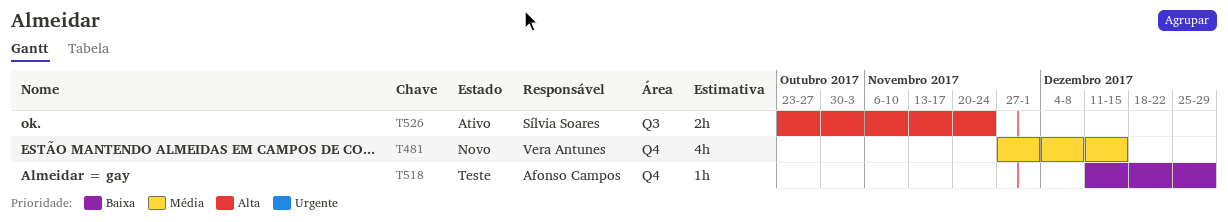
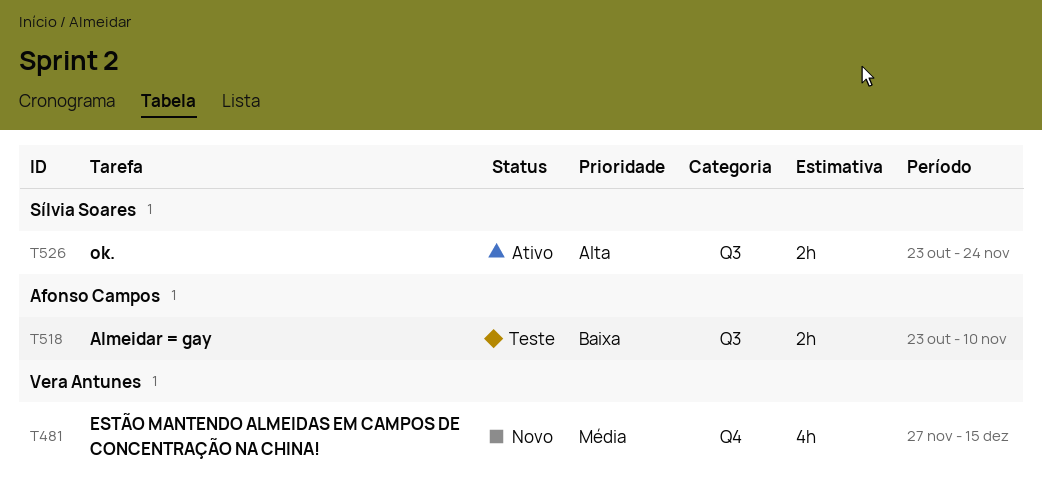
T518, label: Q4 -> Q3
T518, estimate: 1h -> 2h
T518, start: Dec 11 -> Oct 23
T518, due: Dec 29 -> Nov 10

